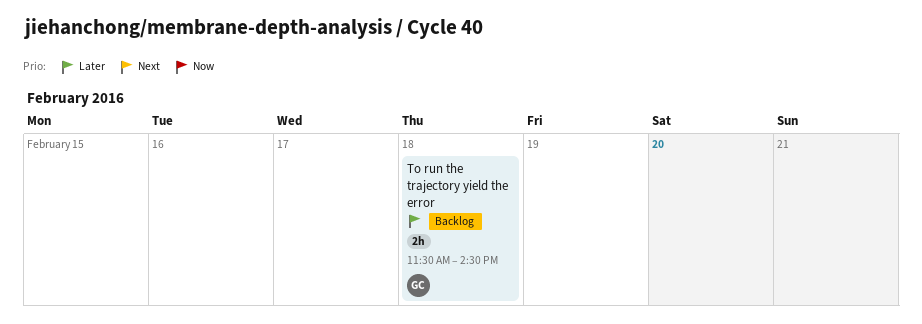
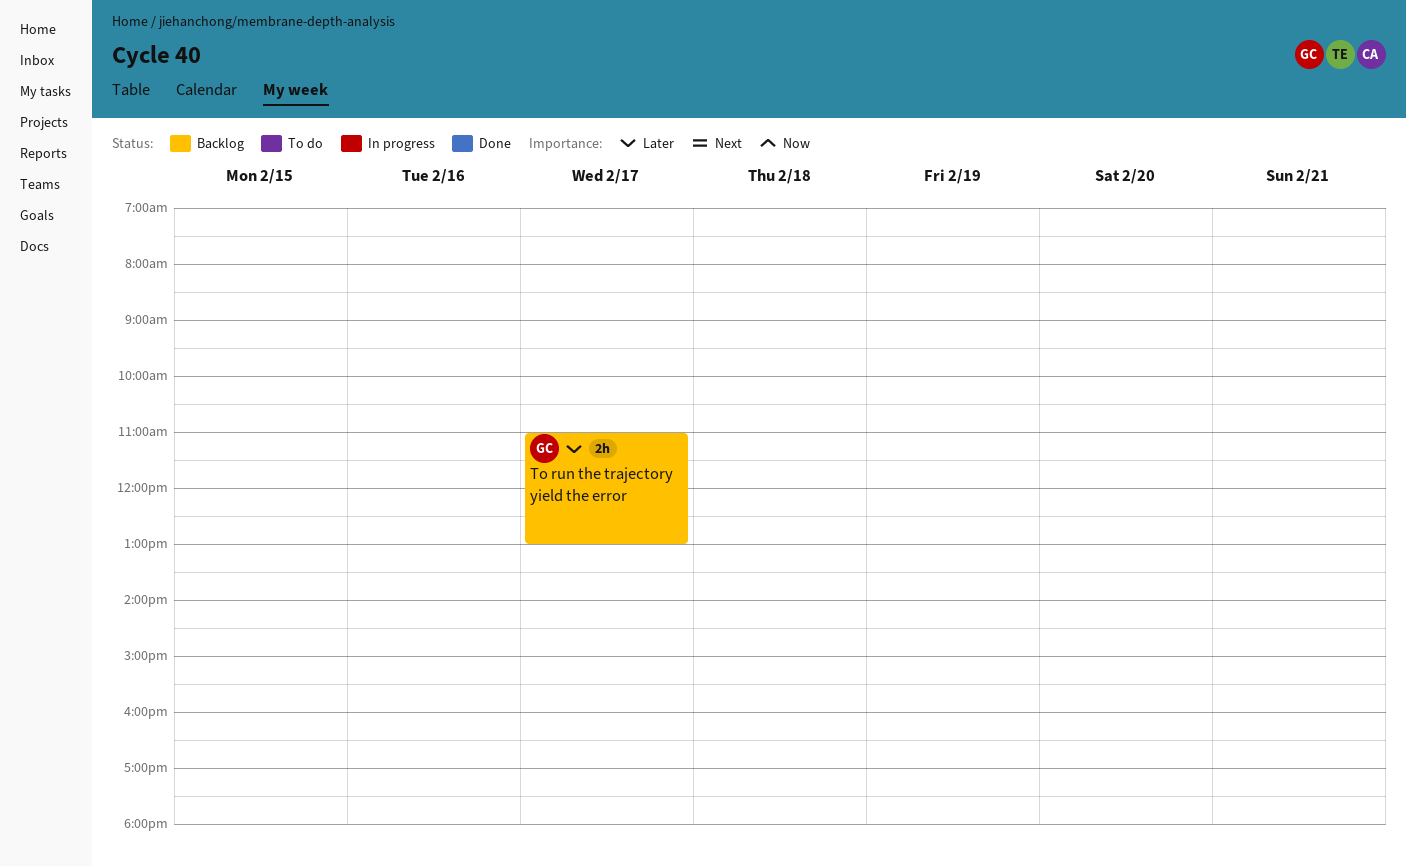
To run the trajectory yield the error, day: Feb 18 -> Feb 17
To run the trajectory yield the error, begins: 11:30 -> 11:00
To run the trajectory yield the error, ends: 14:30 -> 13:00

